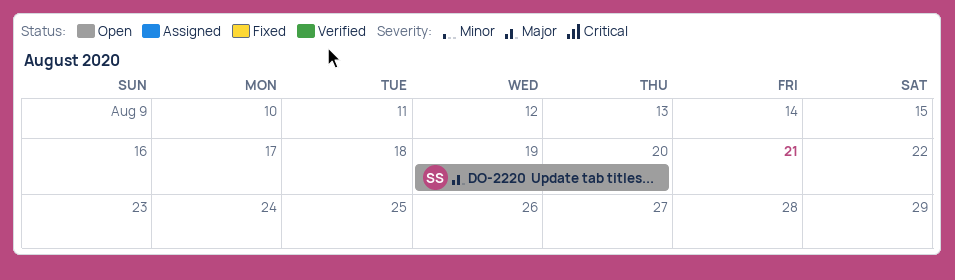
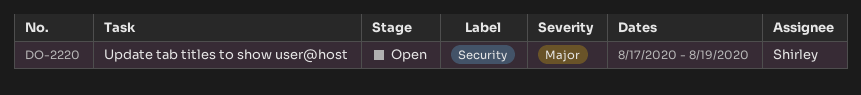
DO-2220, start: Aug 19 -> Aug 17
DO-2220, due: Aug 20 -> Aug 19

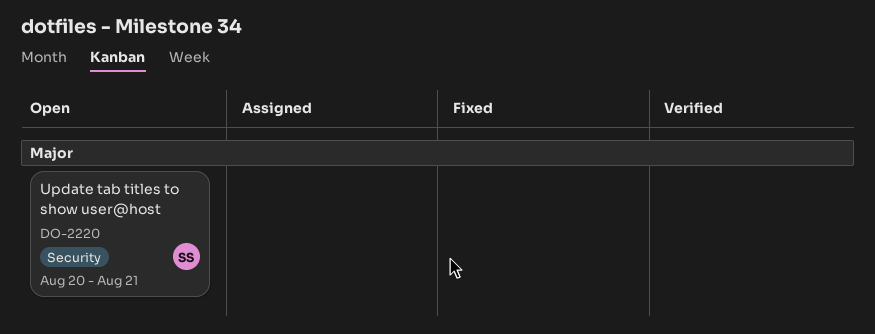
DO-2220, start: Aug 17 -> Aug 20
DO-2220, due: Aug 19 -> Aug 21

